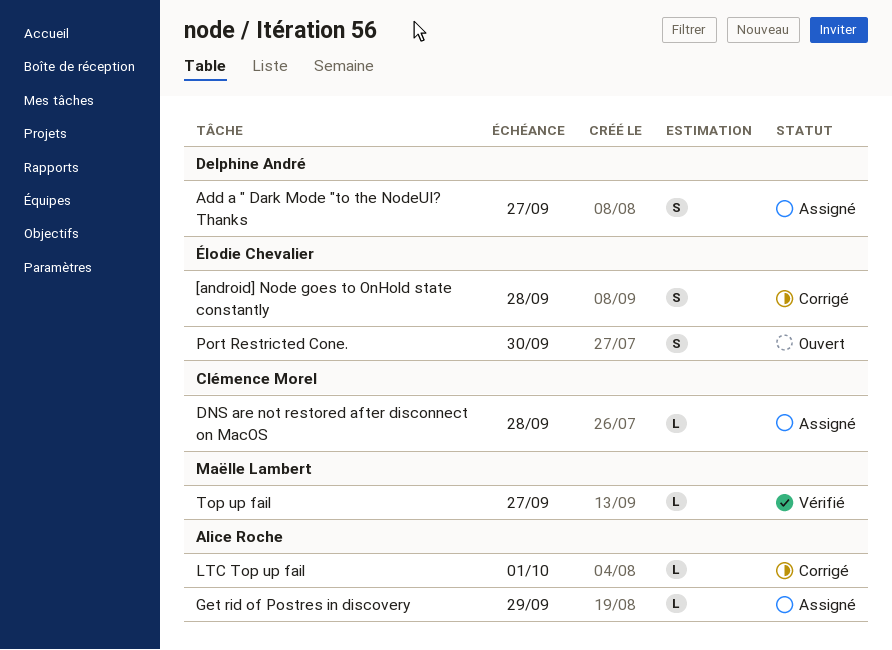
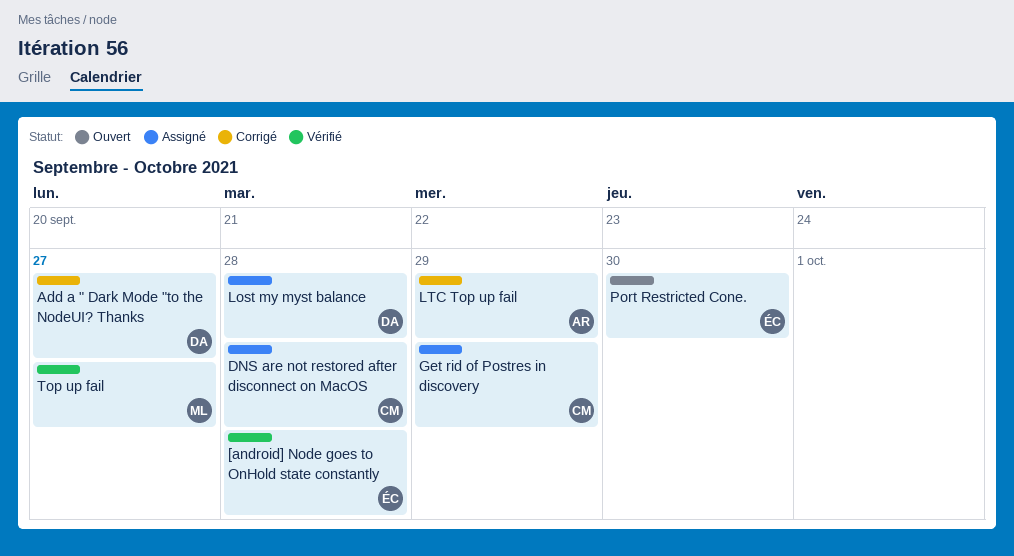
[android] Node goes to OnHold state constantly, status: Corrigé -> Vérifié
Add a " Dark Mode "to the NodeUI? Thanks, status: Assigné -> Corrigé
Get rid of Postres in discovery, owner: Alice Roche -> Clémence Morel
Lost my myst balance: none -> present
LTC Top up fail, due: Oct 1 -> Sep 29

